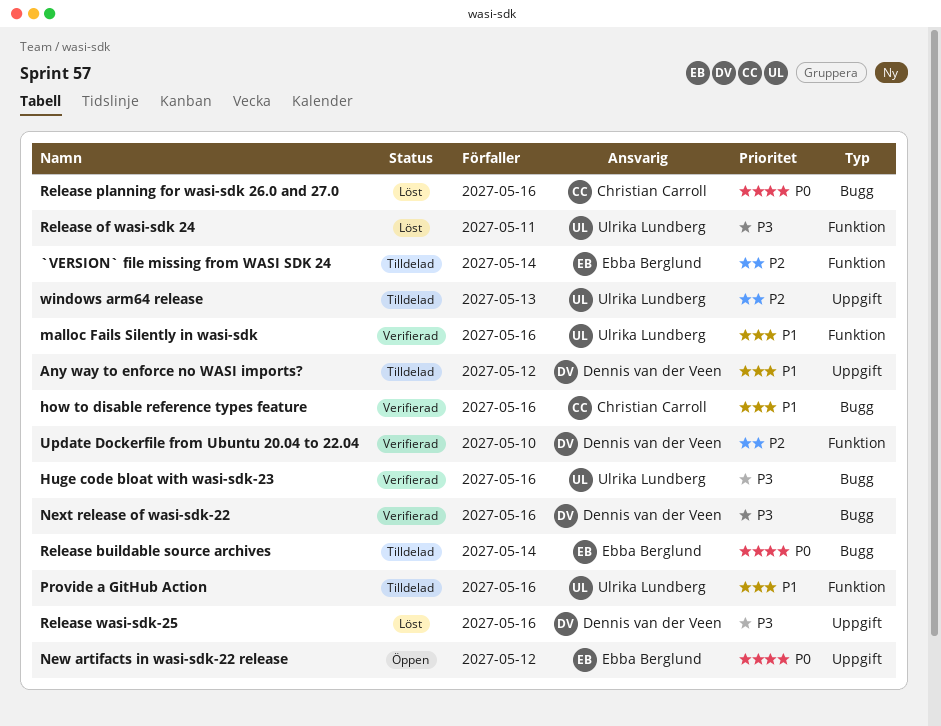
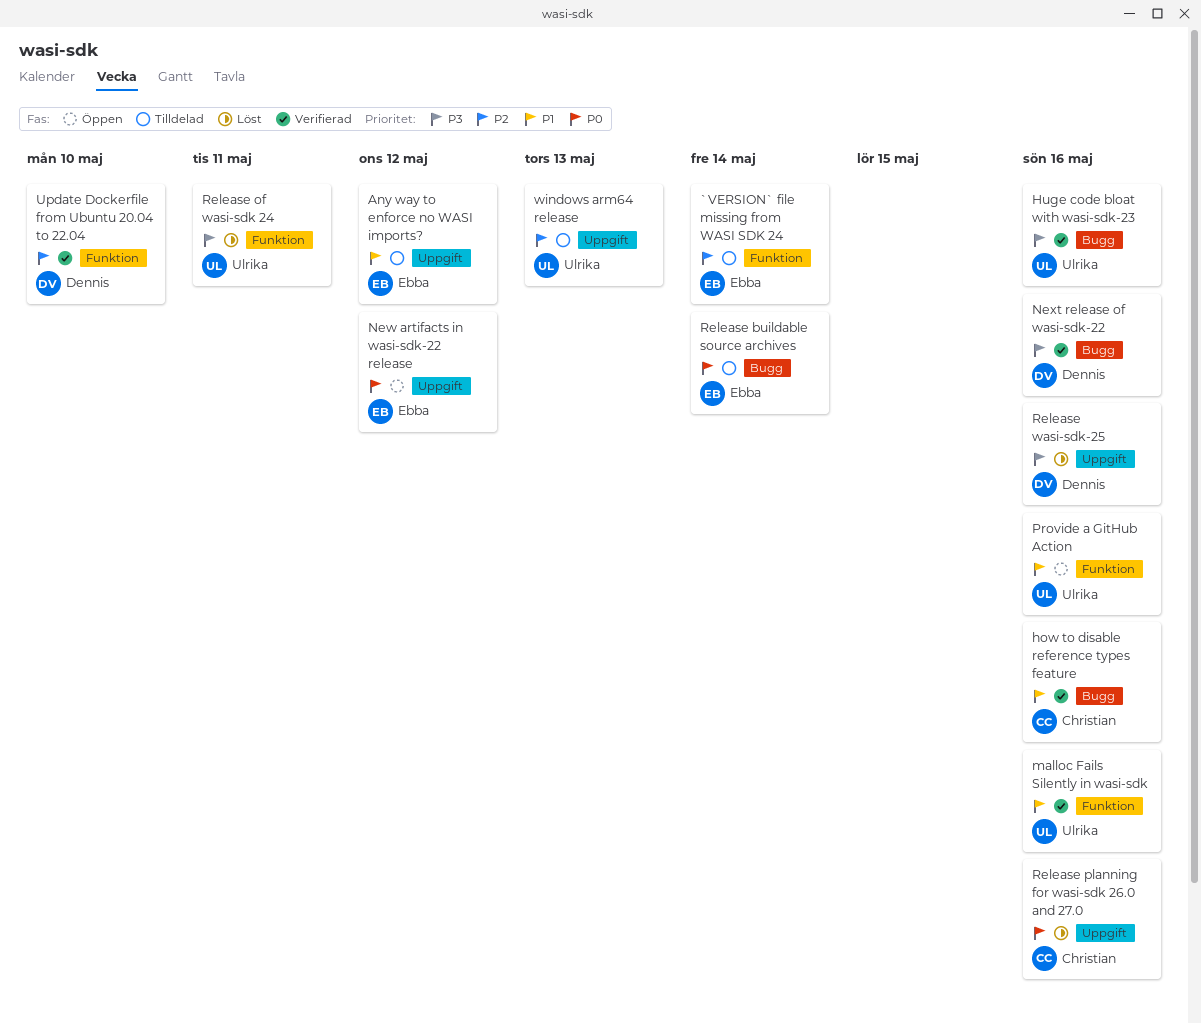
Any way to enforce no WASI imports?, owner: Dennis van der Veen -> Ebba Berglund
Provide a GitHub Action, status: Tilldelad -> Öppen
Release planning for wasi-sdk 26.0 and 27.0, label: Bugg -> Uppgift

